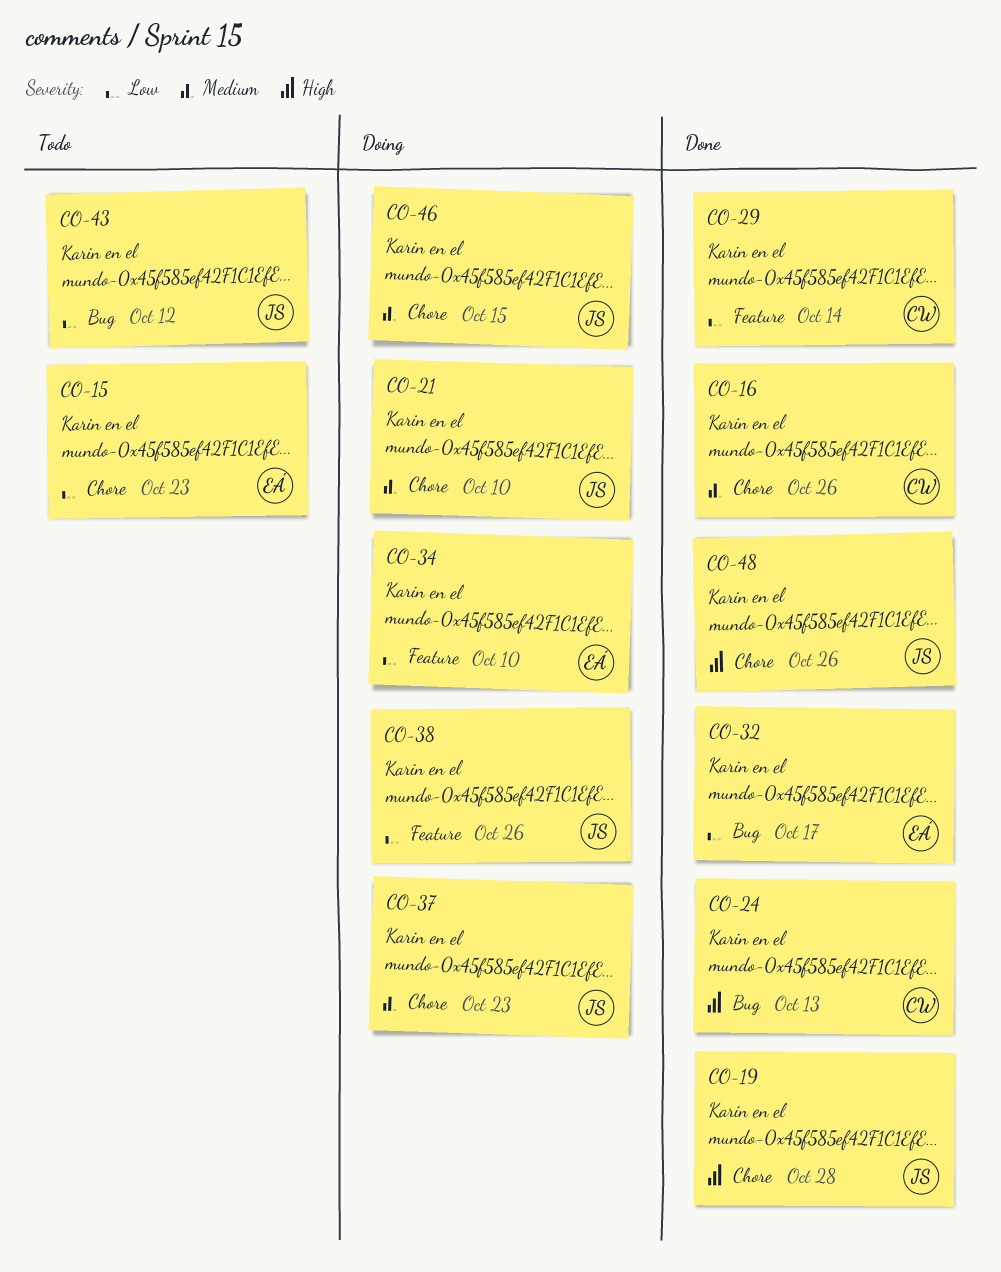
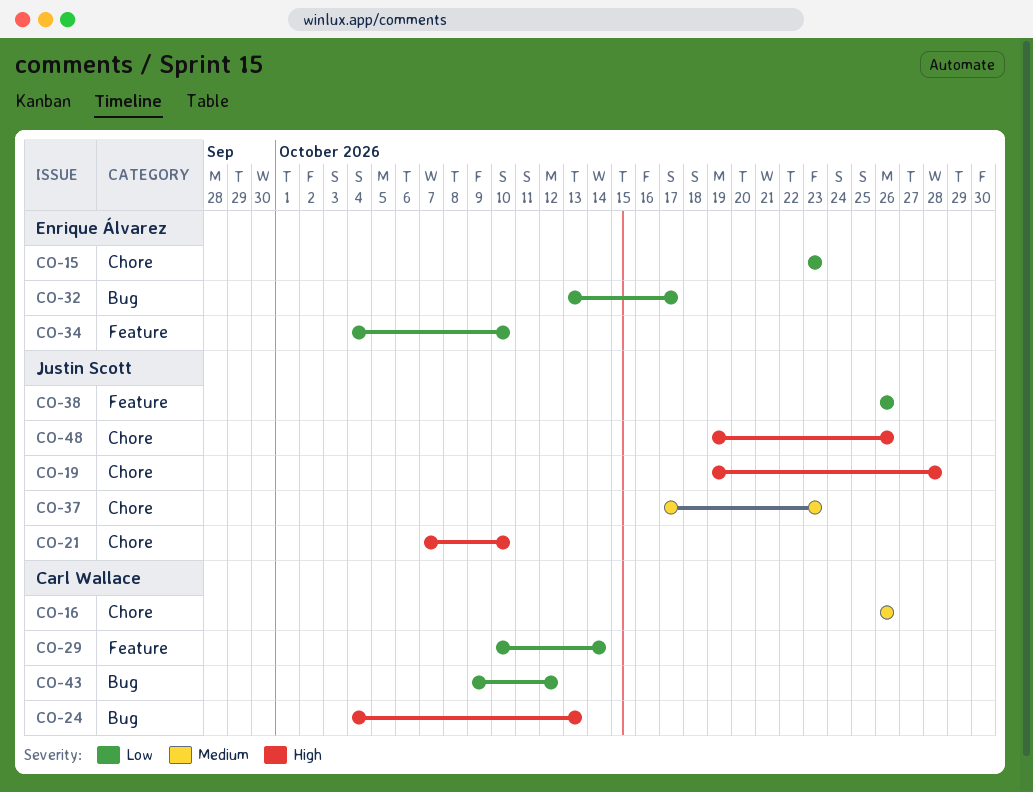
CO-21, priority: Medium -> High
CO-43, owner: Justin Scott -> Carl Wallace
CO-46: present -> none

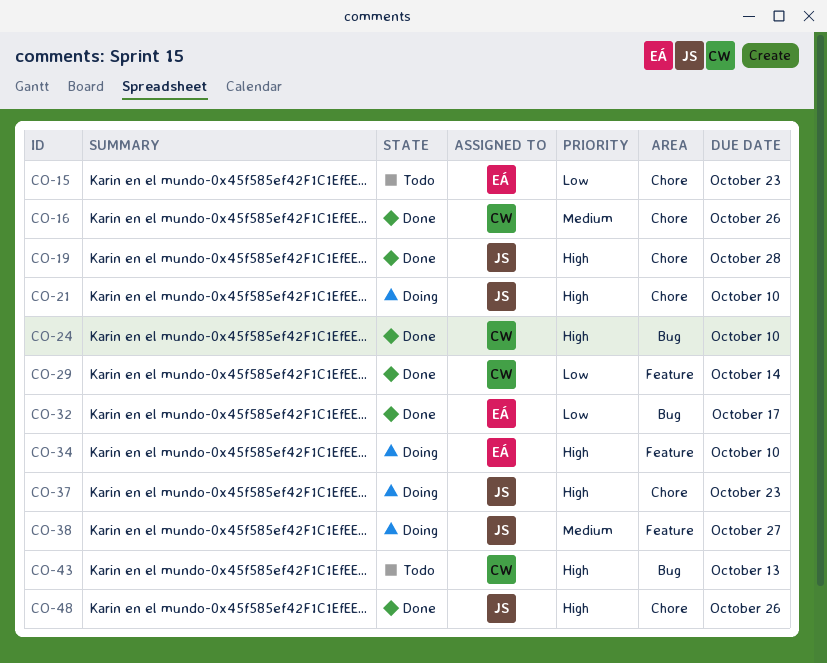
CO-24, due: Oct 13 -> Oct 10
CO-34, priority: Low -> High
CO-37, priority: Medium -> High
CO-38, priority: Low -> Medium
CO-38, due: Oct 26 -> Oct 27
CO-43, priority: Low -> High
CO-43, due: Oct 12 -> Oct 13

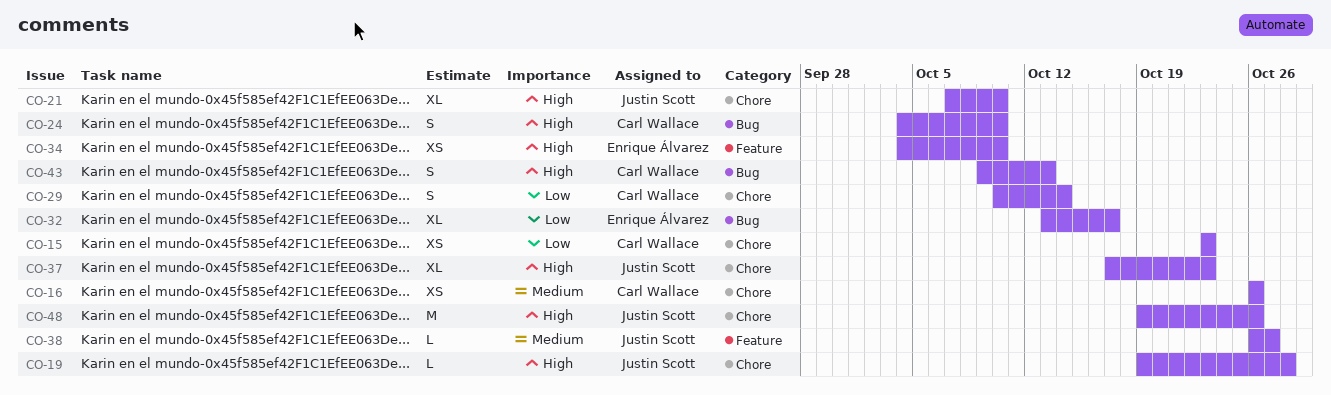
CO-15, owner: Enrique Álvarez -> Carl Wallace
CO-29, label: Feature -> Chore

